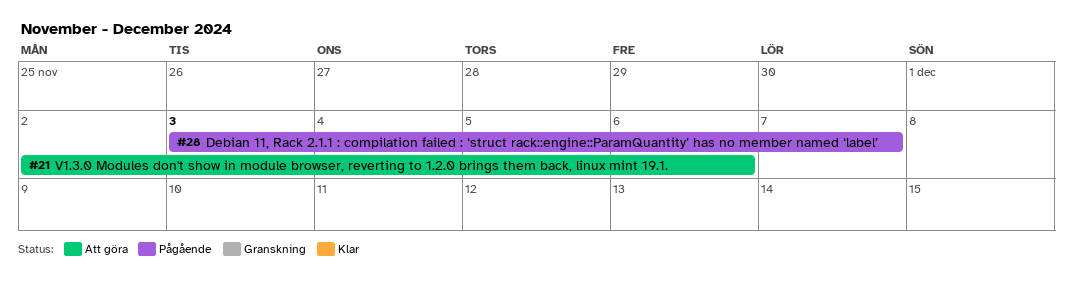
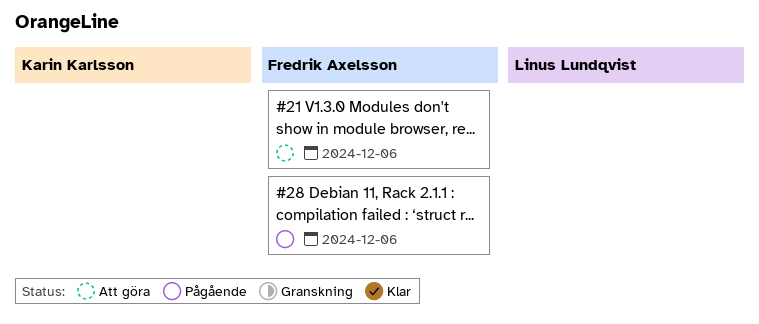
#28, due: Dec 7 -> Dec 6

